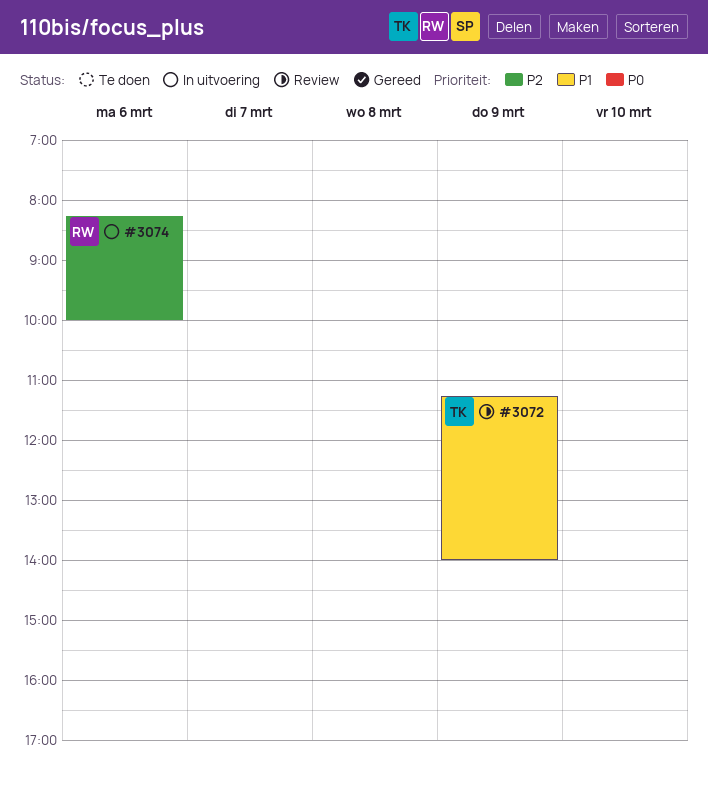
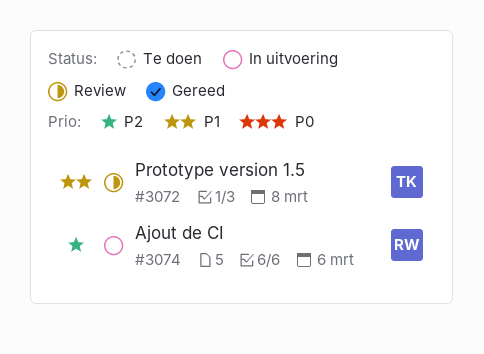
#3072, day: Mar 9 -> Mar 8

